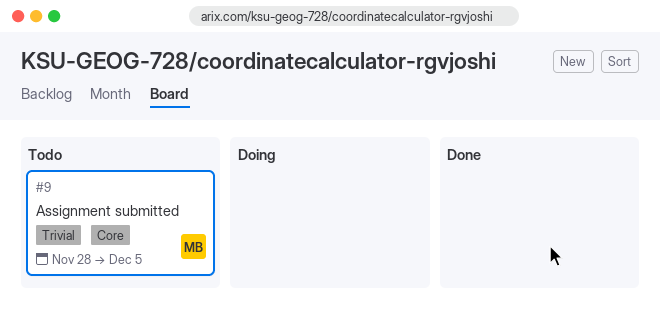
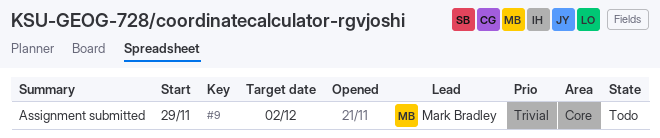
#9, start: Nov 28 -> Nov 29
#9, due: Dec 5 -> Dec 2

